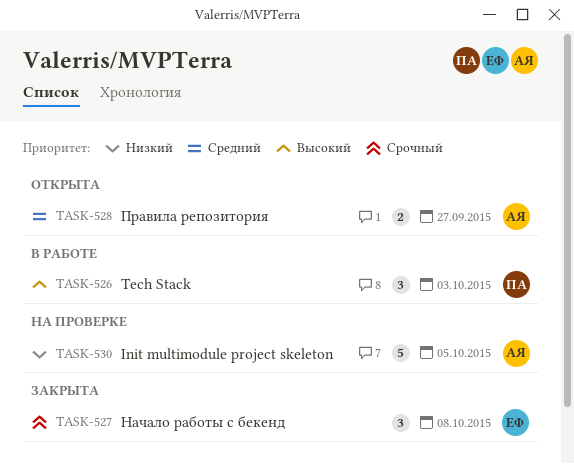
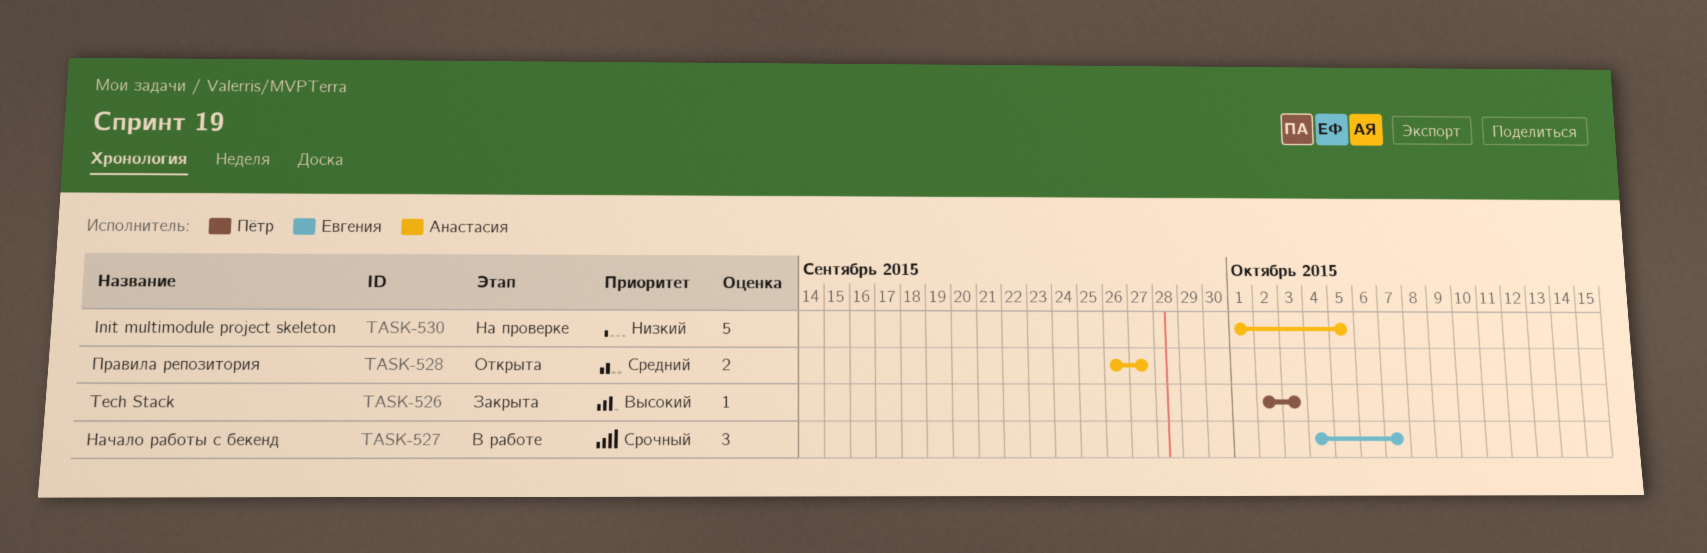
TASK-526, status: В работе -> Закрыта
TASK-526, estimate: 3 -> 1
TASK-527, status: Закрыта -> В работе
TASK-527, due: Oct 8 -> Oct 7

